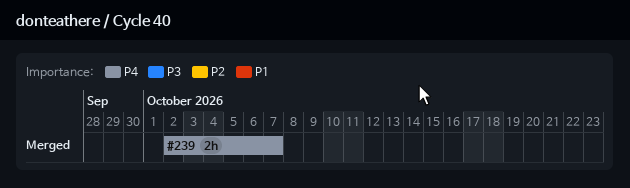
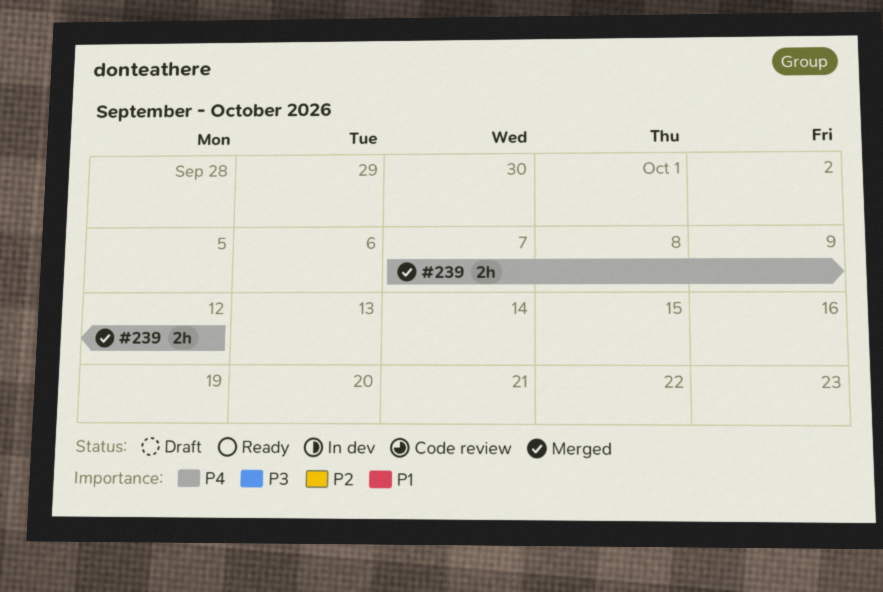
#239, start: Oct 2 -> Oct 7
#239, due: Oct 7 -> Oct 12

